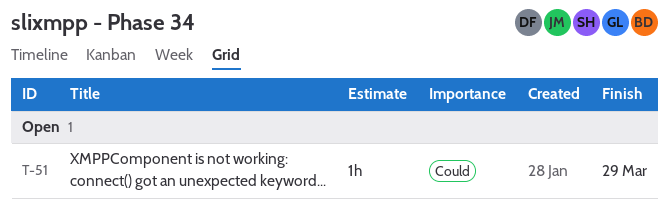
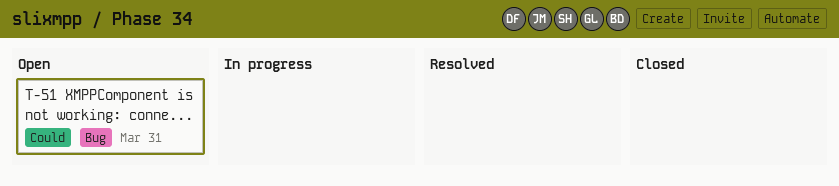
T-51, due: Mar 29 -> Mar 31

